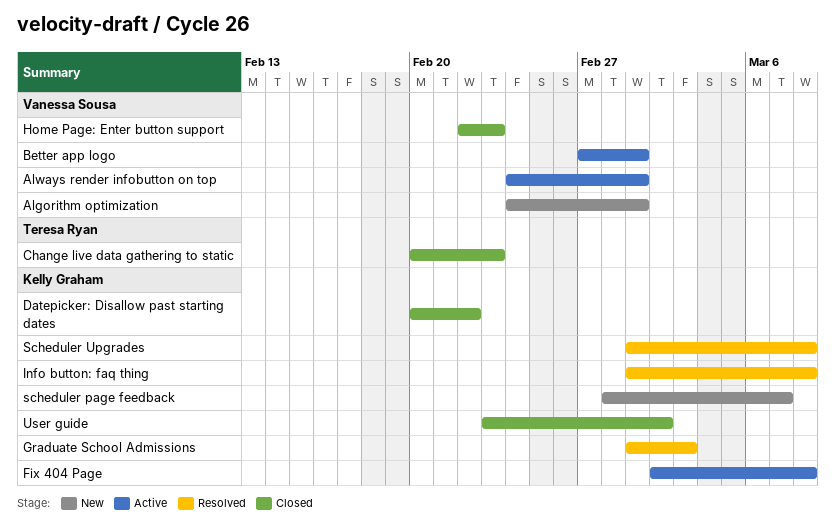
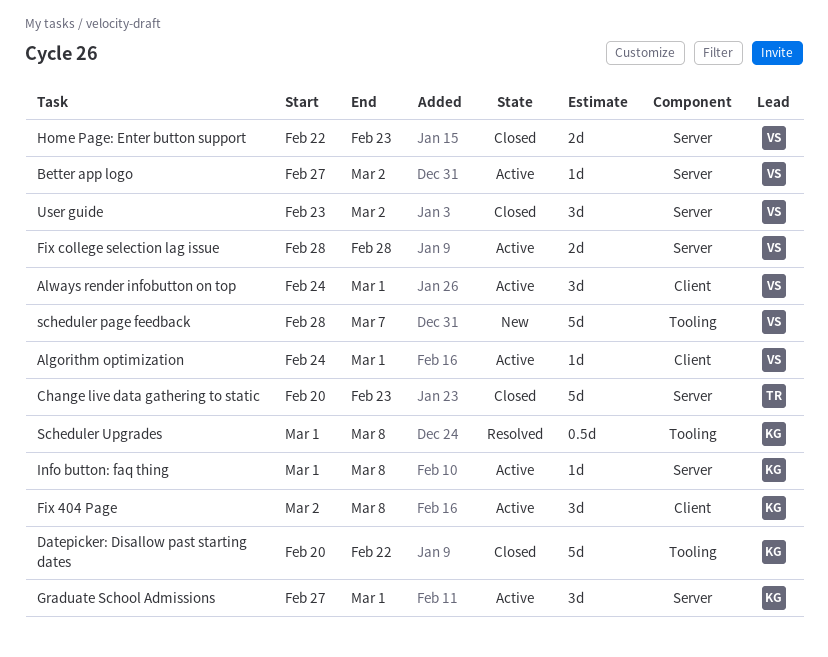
Algorithm optimization, status: New -> Active
Better app logo, due: Mar 1 -> Mar 2
Fix college selection lag issue: none -> present
Graduate School Admissions, status: Resolved -> Active
Graduate School Admissions, start: Mar 1 -> Feb 27
Graduate School Admissions, due: Mar 3 -> Mar 1
Info button: faq thing, status: Resolved -> Active
scheduler page feedback, owner: Kelly Graham -> Vanessa Sousa
User guide, owner: Kelly Graham -> Vanessa Sousa

